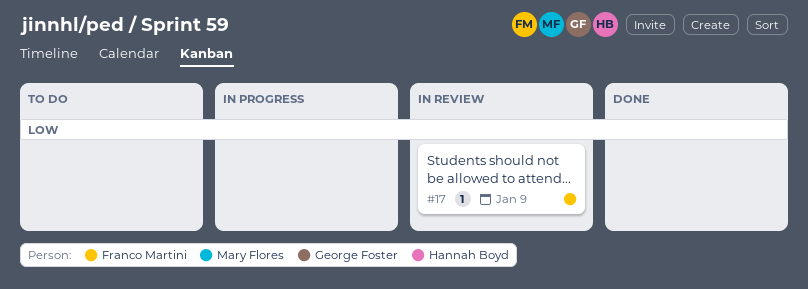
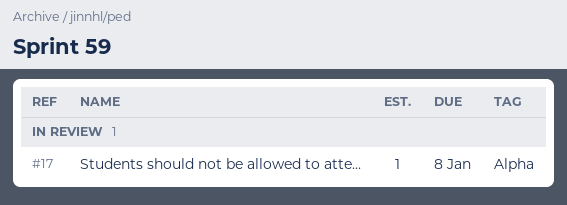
#17, due: Jan 9 -> Jan 8

